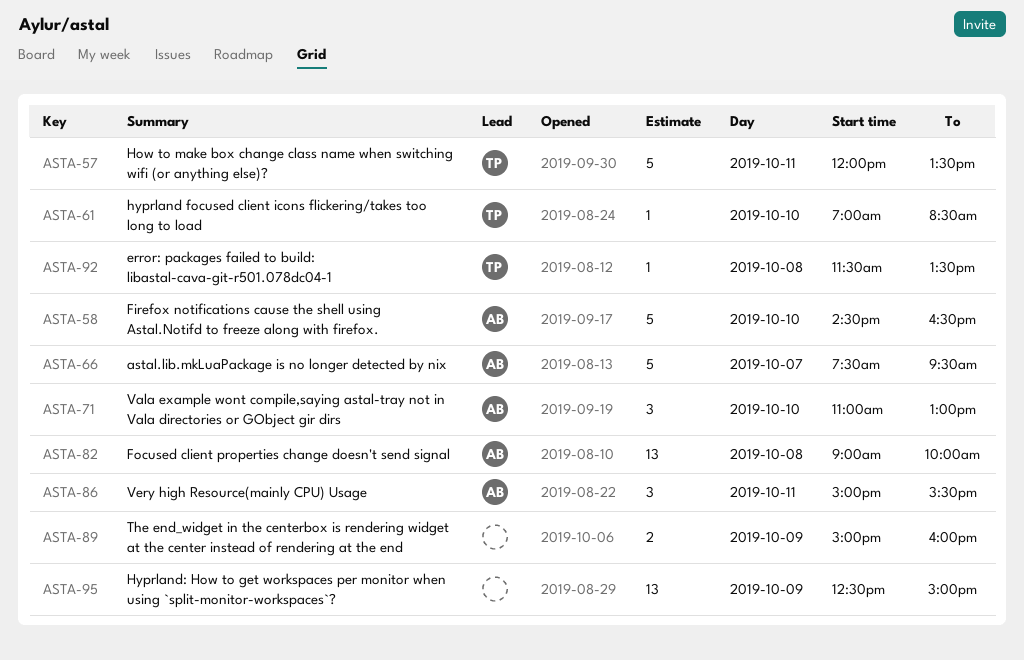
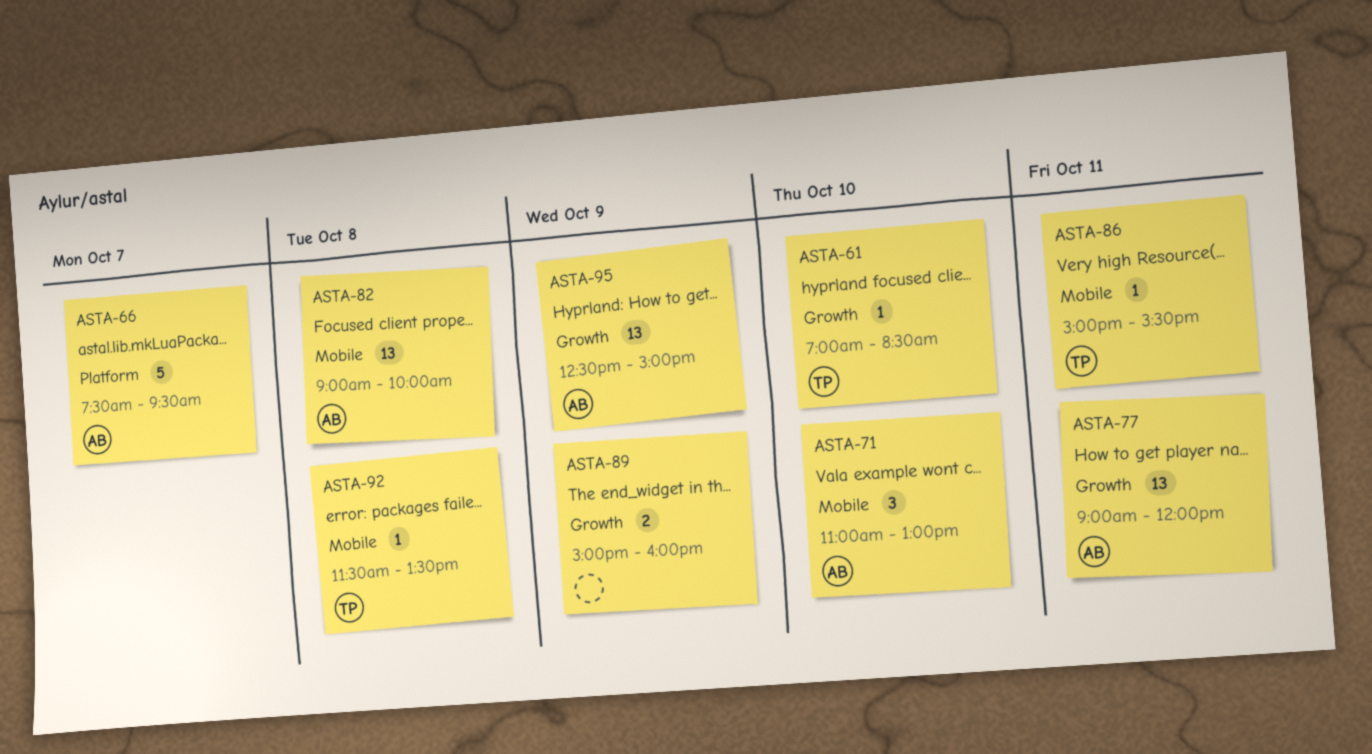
ASTA-57: present -> none
ASTA-58: present -> none
ASTA-77: none -> present
ASTA-86, owner: AB -> TP
ASTA-86, estimate: 3 -> 1
ASTA-95, owner: none -> AB

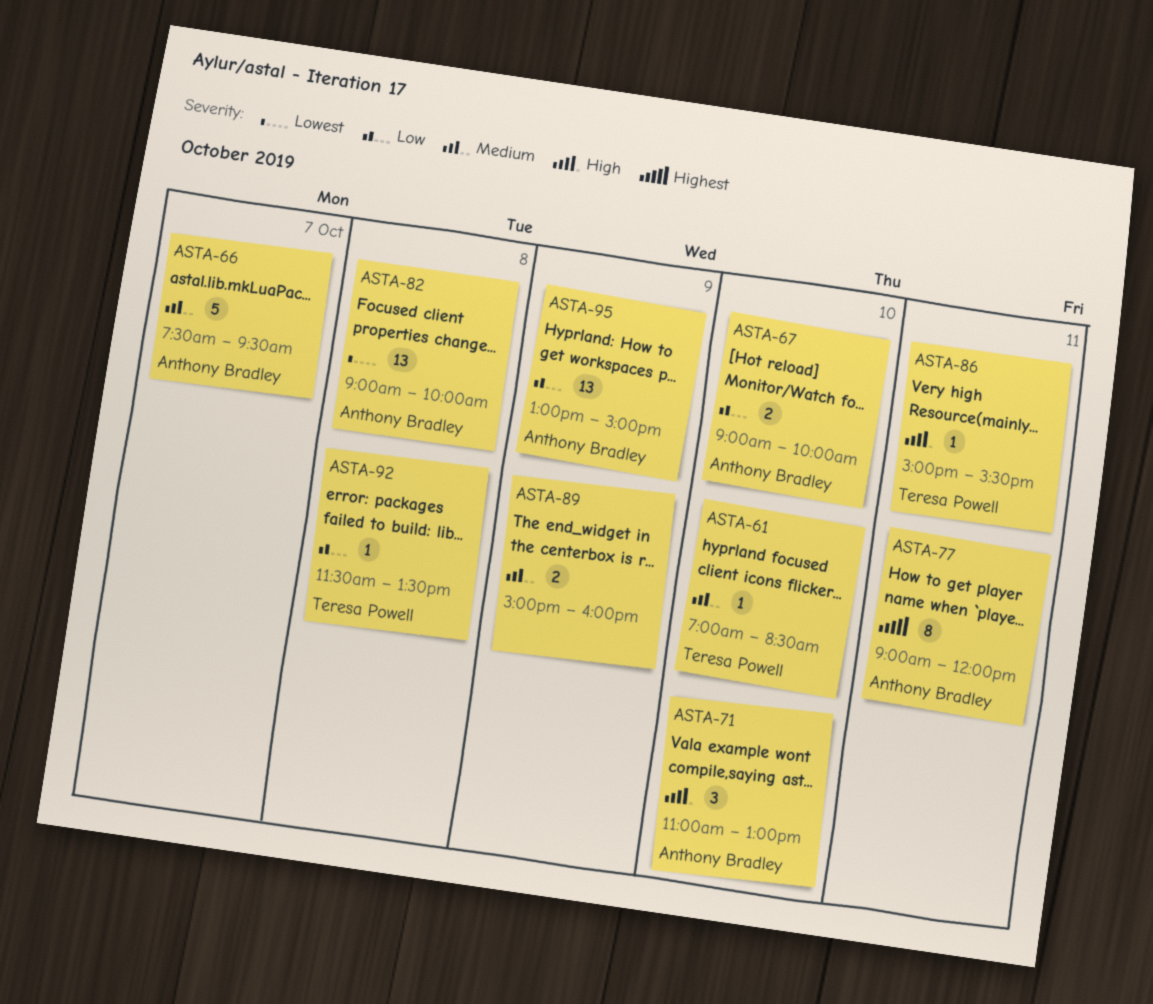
ASTA-67: none -> present
ASTA-77, estimate: 13 -> 8
ASTA-95, begins: 12:30 -> 13:00

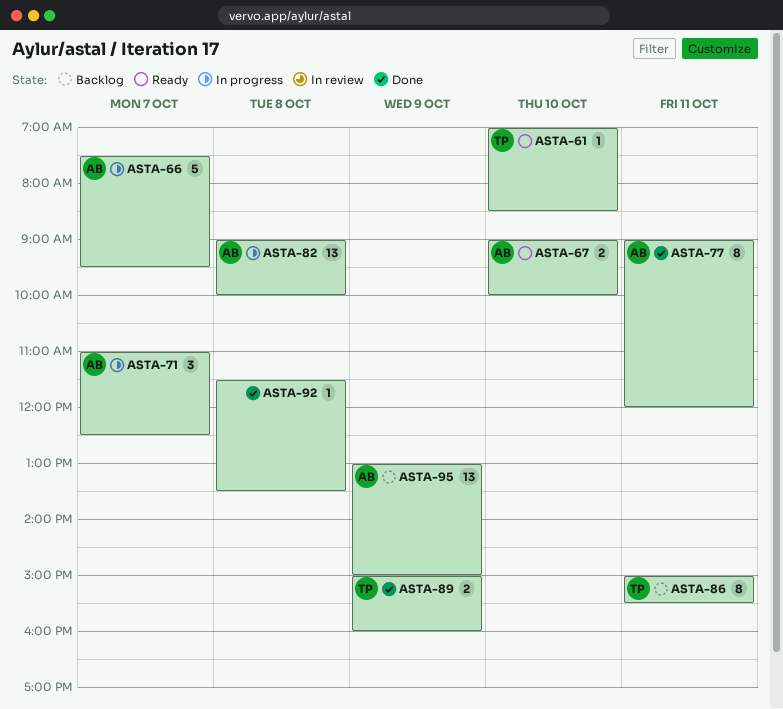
ASTA-71, day: Oct 10 -> Oct 7
ASTA-71, ends: 13:00 -> 12:30
ASTA-86, estimate: 1 -> 8
ASTA-89, owner: none -> Teresa Powell
ASTA-92, owner: Teresa Powell -> none

